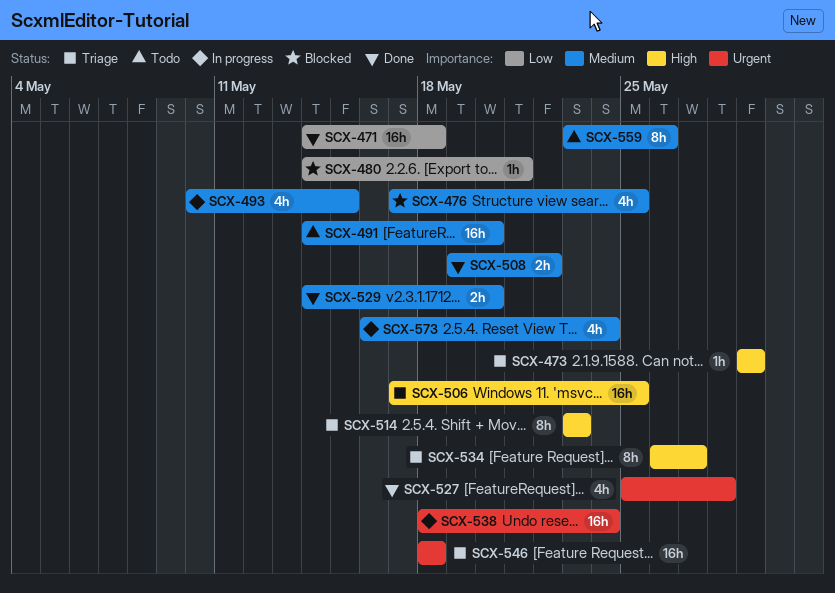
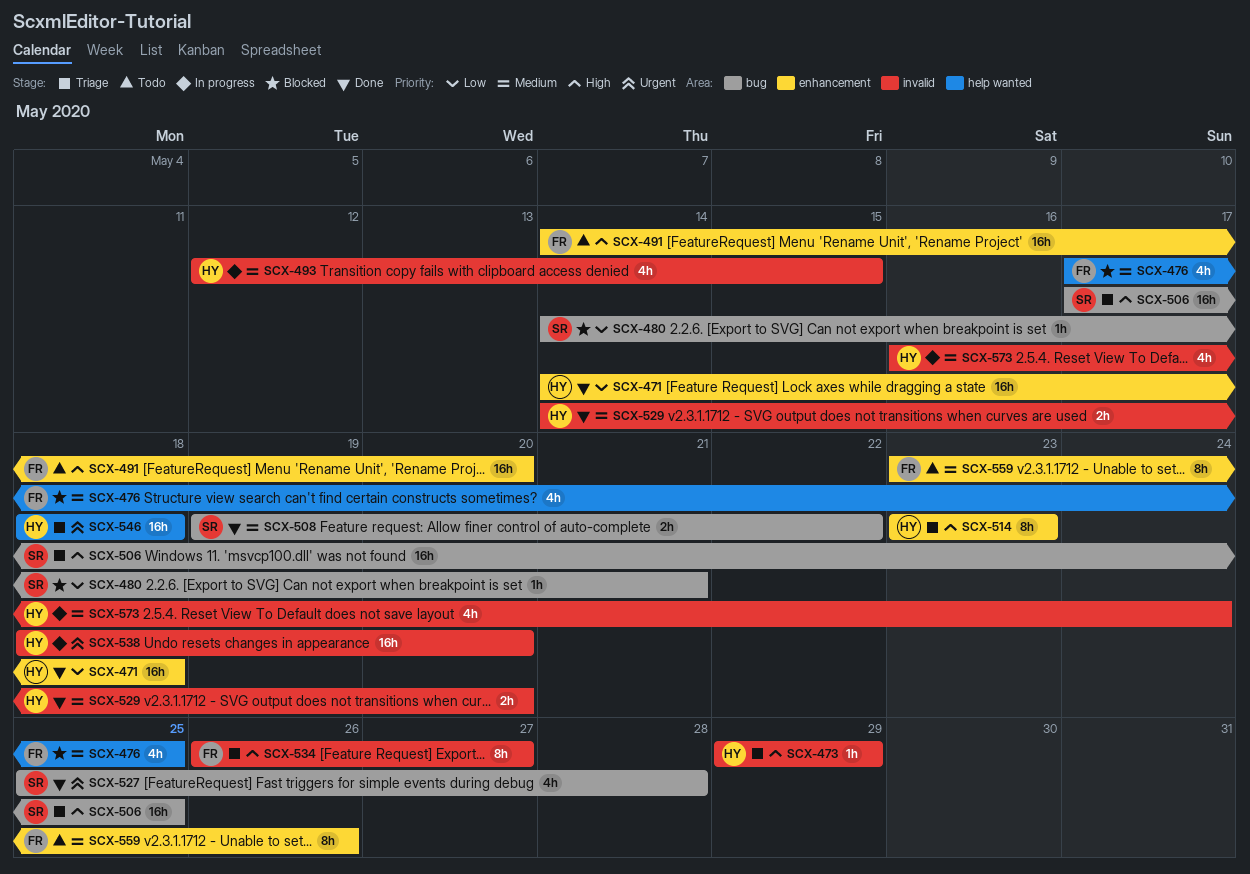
SCX-491, priority: Medium -> High
SCX-493, start: May 10 -> May 12
SCX-538, due: May 24 -> May 20

